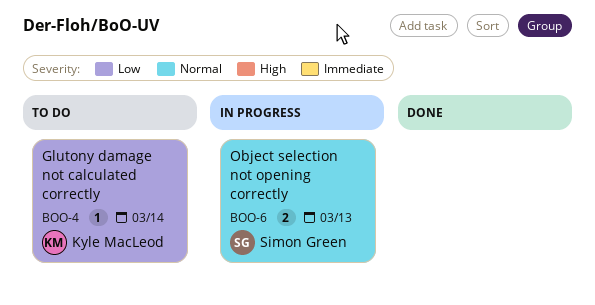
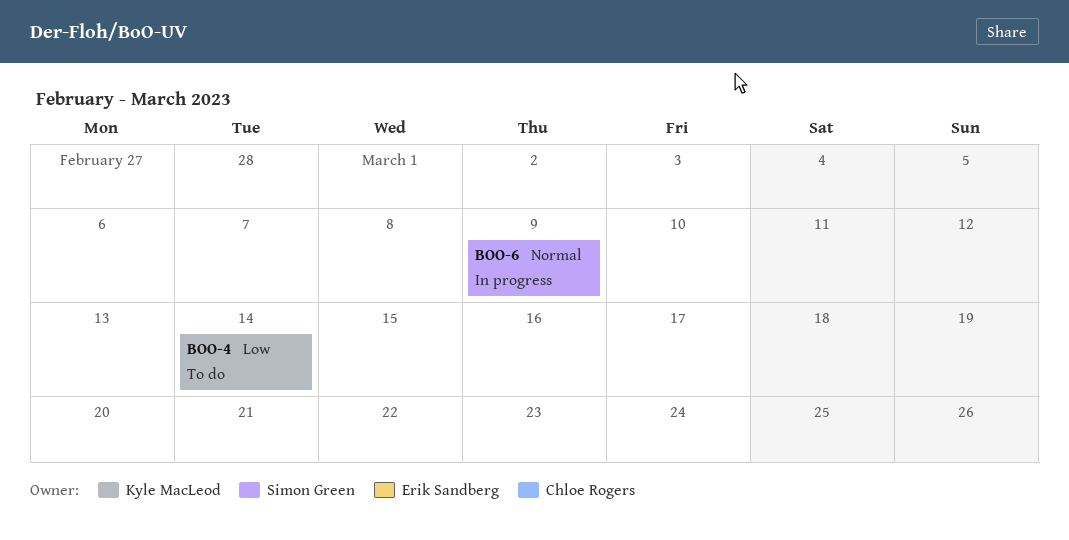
BOO-6, due: Mar 13 -> Mar 9

